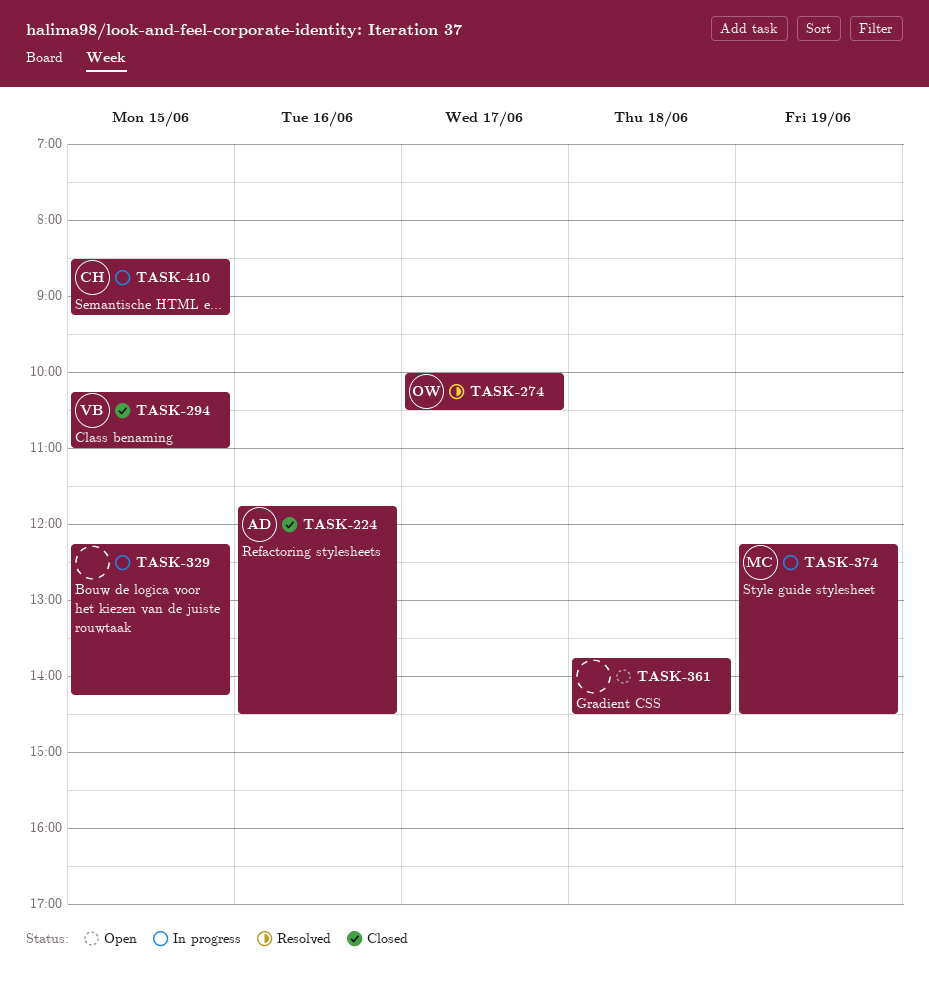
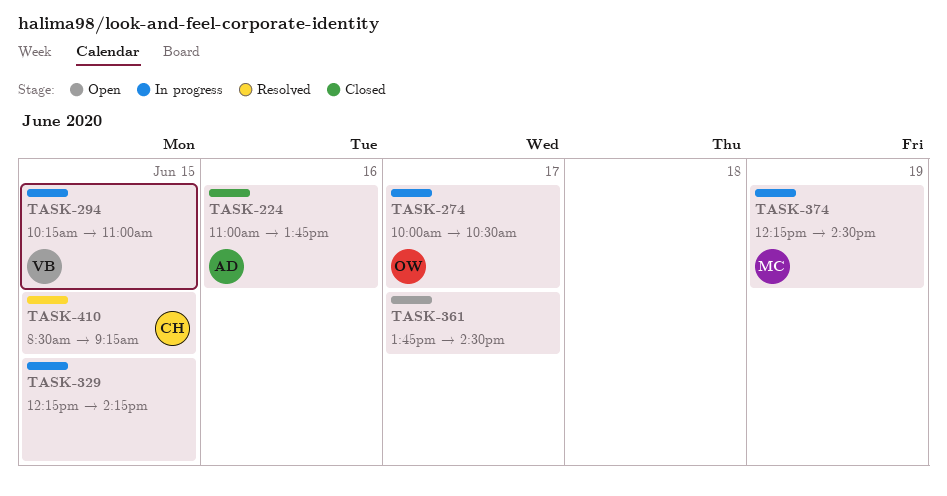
TASK-224, begins: 11:45 -> 11:00
TASK-224, ends: 14:30 -> 13:45
TASK-274, status: Resolved -> In progress
TASK-294, status: Closed -> In progress
TASK-361, day: Jun 18 -> Jun 17
TASK-410, status: In progress -> Resolved

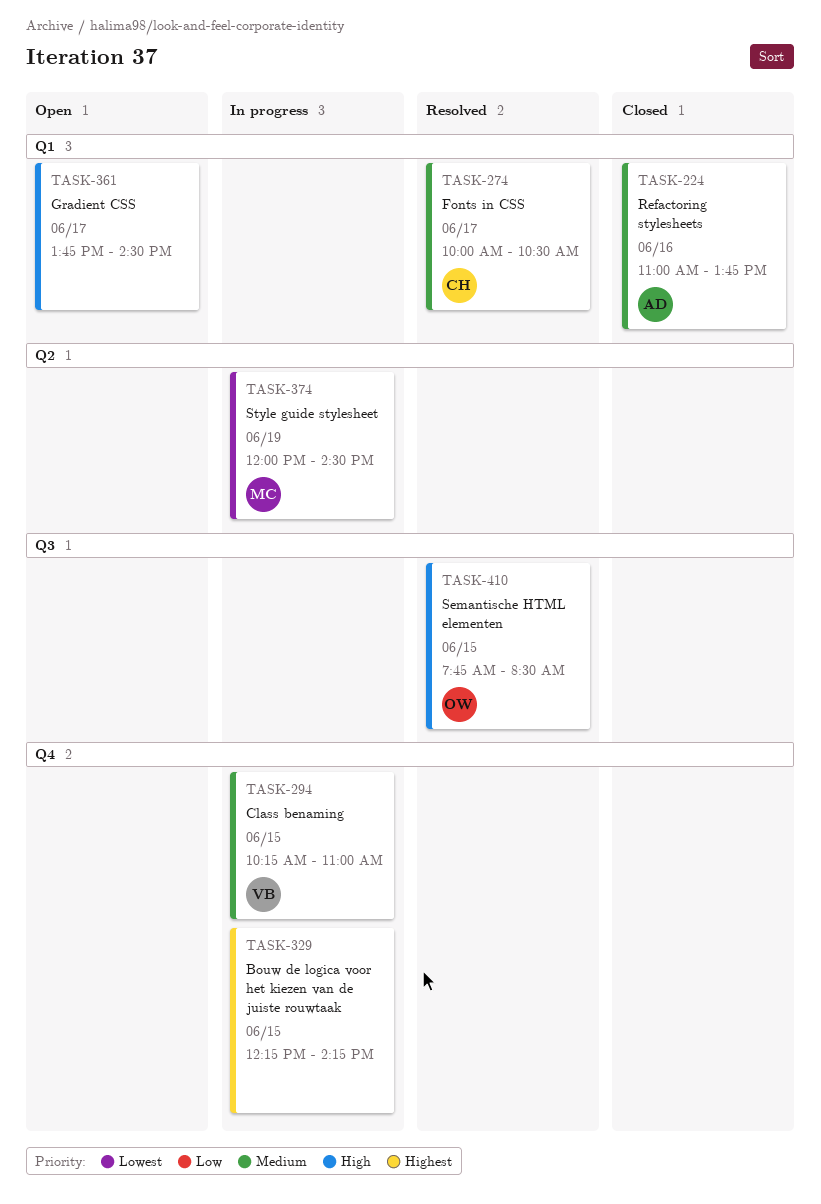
TASK-274, status: In progress -> Resolved
TASK-274, owner: OW -> CH
TASK-374, begins: 12:15 -> 12:00
TASK-410, owner: CH -> OW
TASK-410, begins: 08:30 -> 07:45
TASK-410, ends: 09:15 -> 08:30

